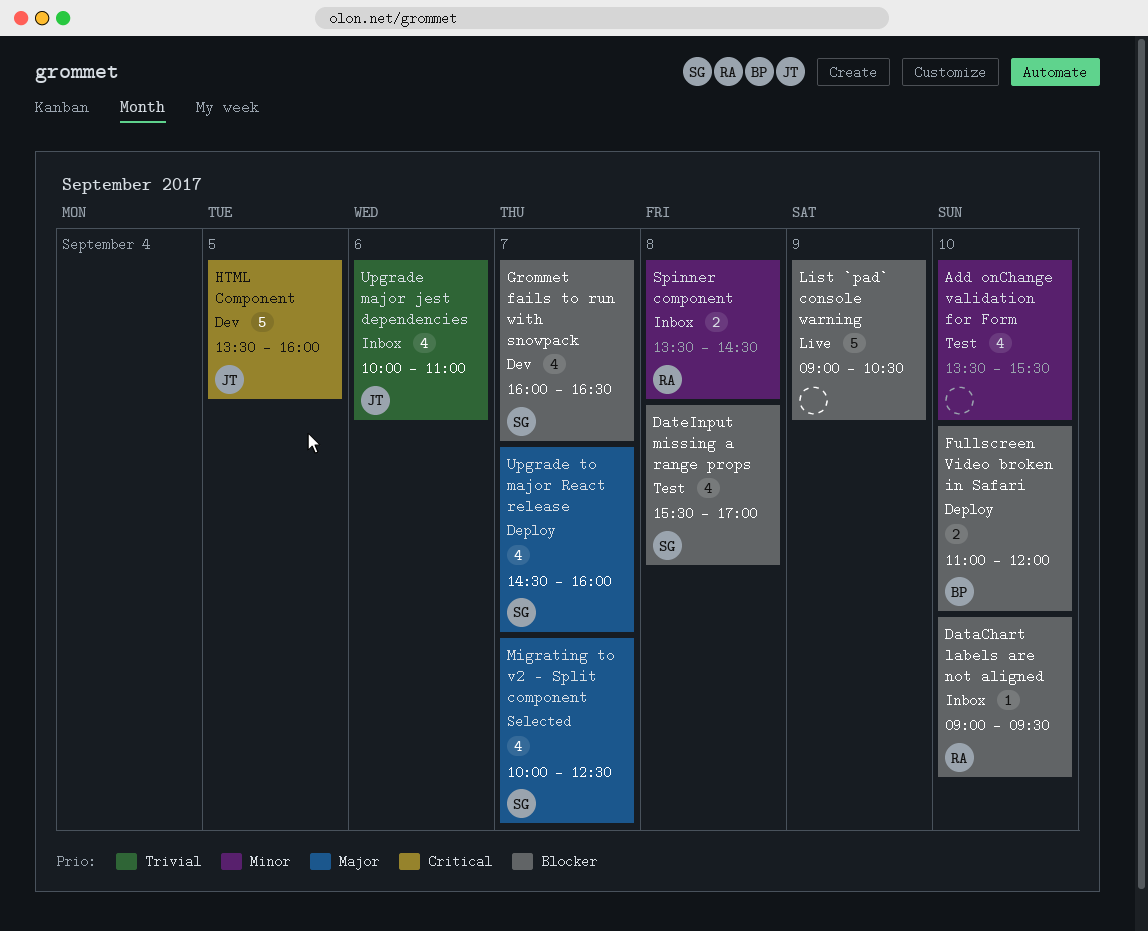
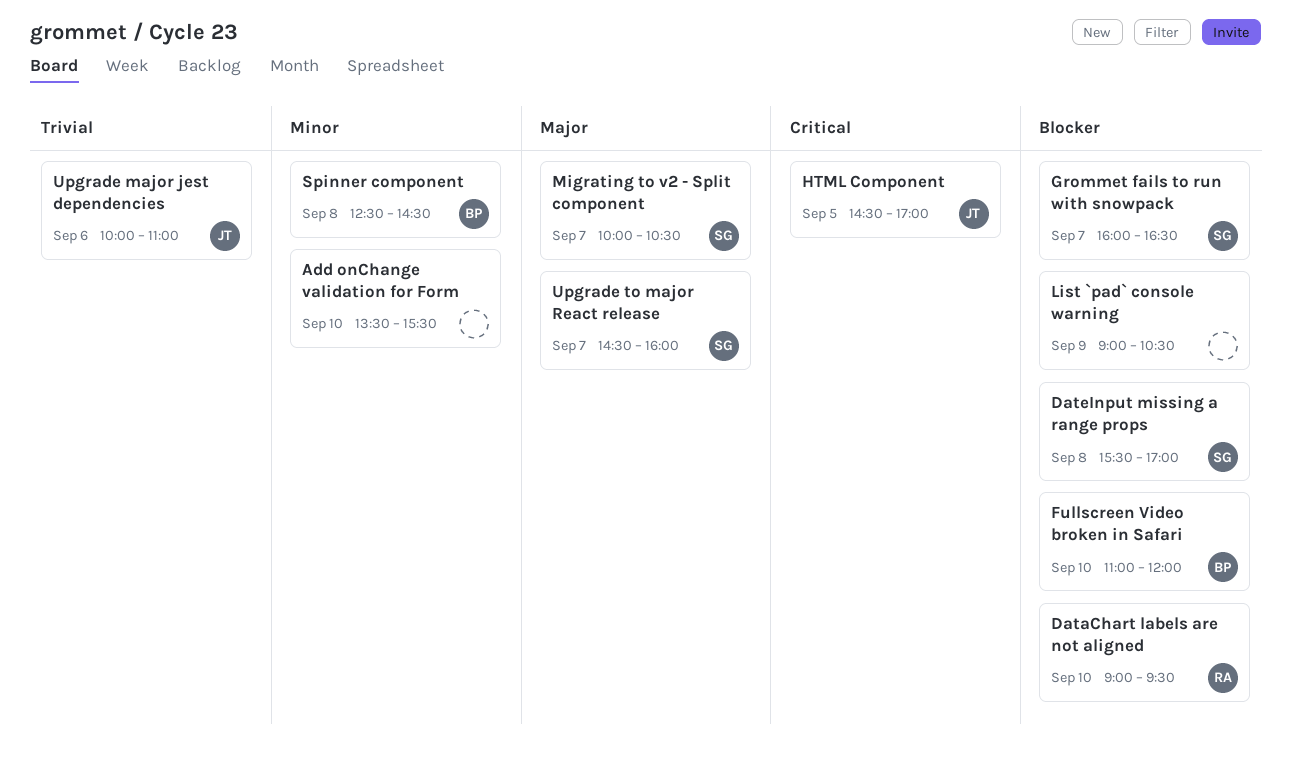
HTML Component, begins: 13:30 -> 14:30
HTML Component, ends: 16:00 -> 17:00
Migrating to v2 - Split component, ends: 12:30 -> 10:30
Spinner component, owner: RA -> BP
Spinner component, begins: 13:30 -> 12:30

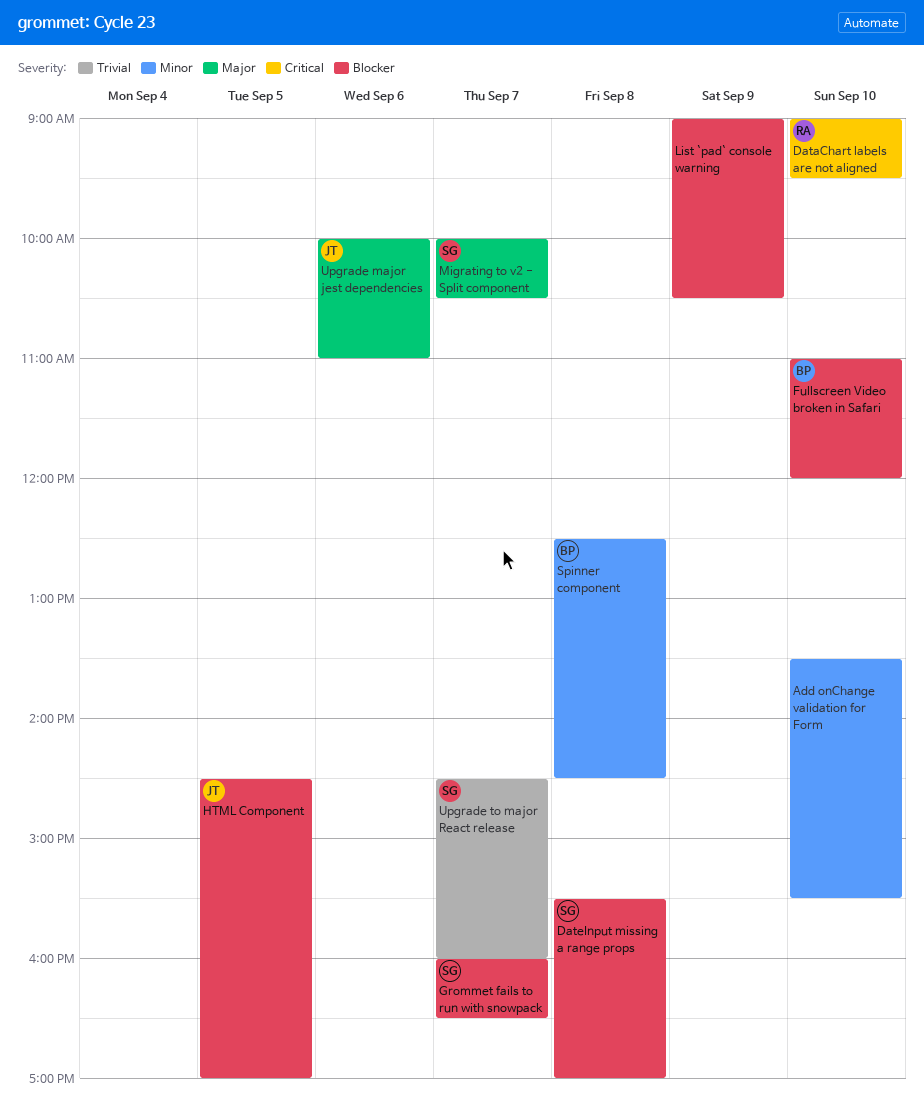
DataChart labels are not aligned, priority: Blocker -> Critical
HTML Component, priority: Critical -> Blocker
Upgrade major jest dependencies, priority: Trivial -> Major
Upgrade to major React release, priority: Major -> Trivial

